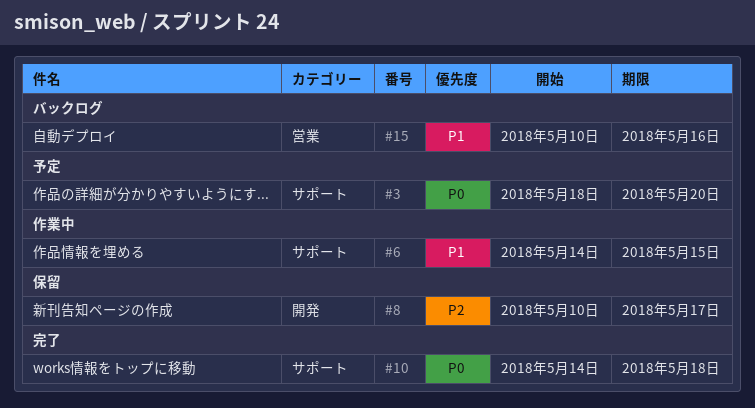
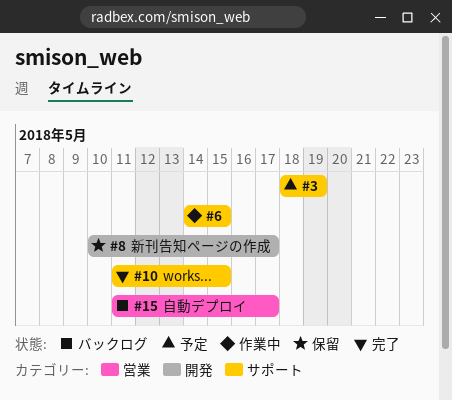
#3, due: May 20 -> May 19
#10, start: May 14 -> May 11
#10, due: May 18 -> May 15
#15, start: May 10 -> May 11
#15, due: May 16 -> May 17

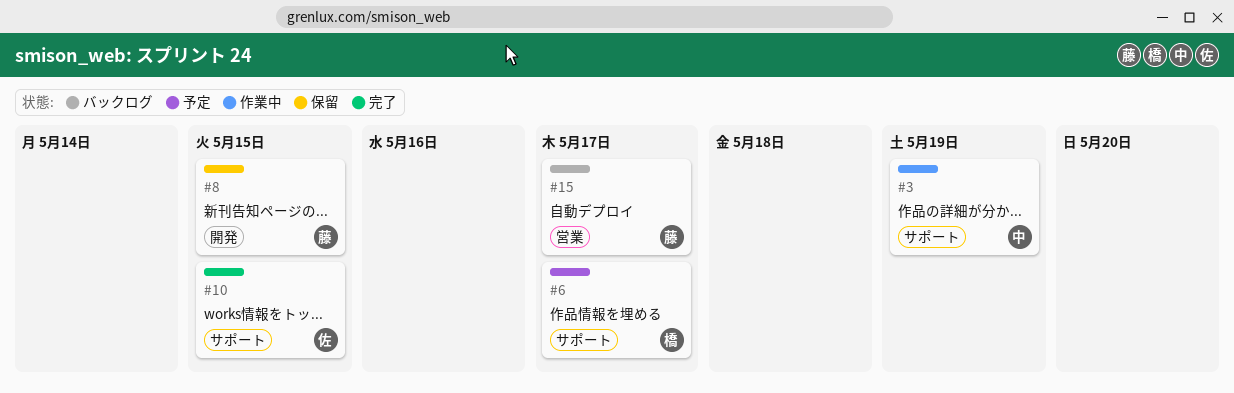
#3, status: 予定 -> 作業中
#6, status: 作業中 -> 予定
#6, due: May 15 -> May 17
#8, due: May 17 -> May 15

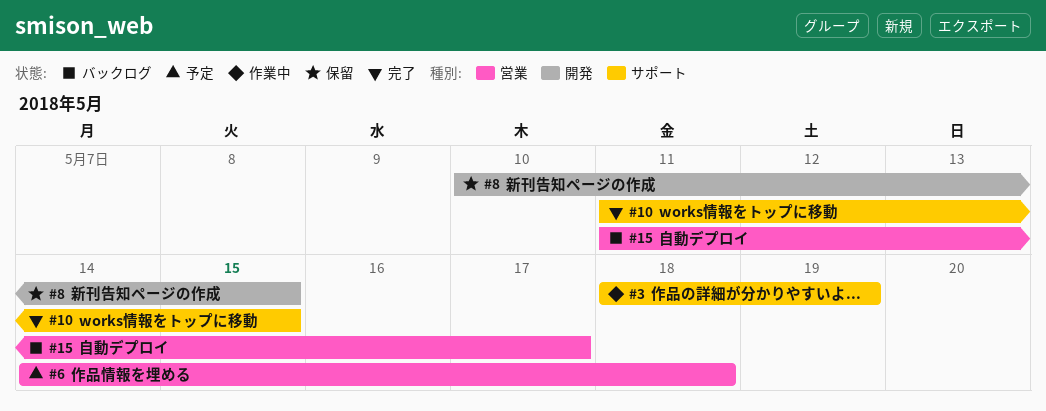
#6, label: サポート -> 営業
#6, due: May 17 -> May 18

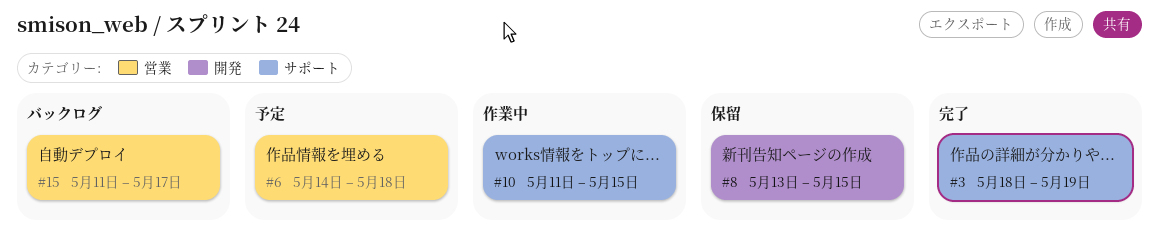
#3, status: 作業中 -> 完了
#8, start: May 10 -> May 13
#10, status: 完了 -> 作業中

